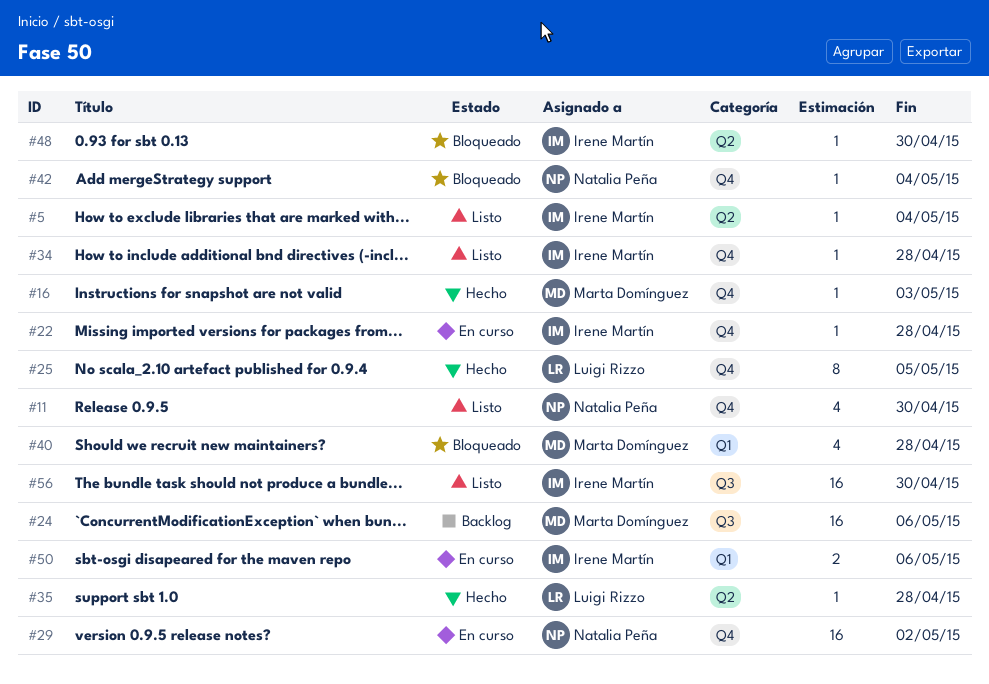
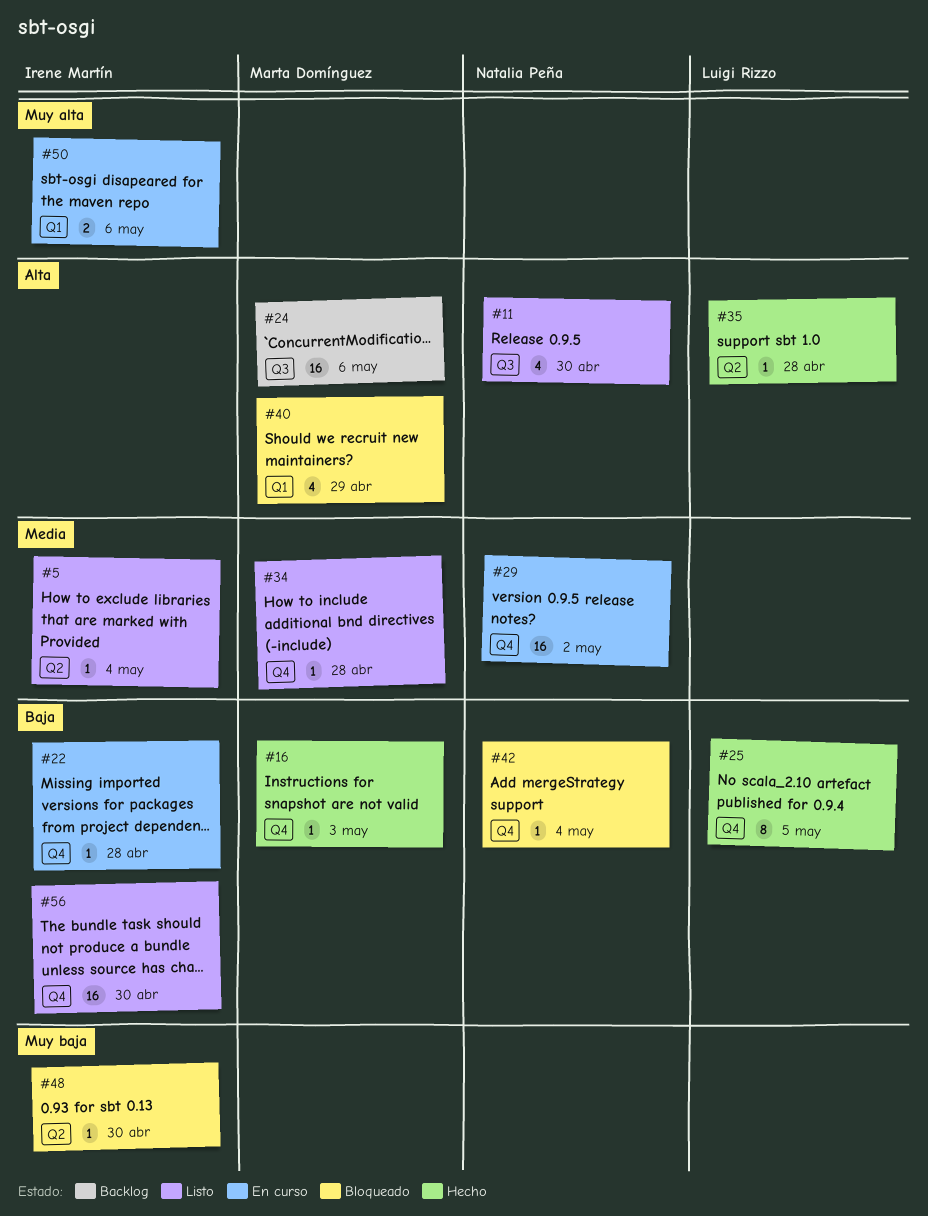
#11, label: Q4 -> Q3
#34, owner: Irene Martín -> Marta Domínguez
#40, due: Apr 28 -> Apr 29
#56, label: Q3 -> Q4

